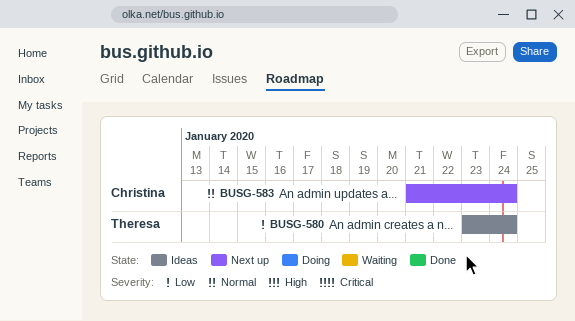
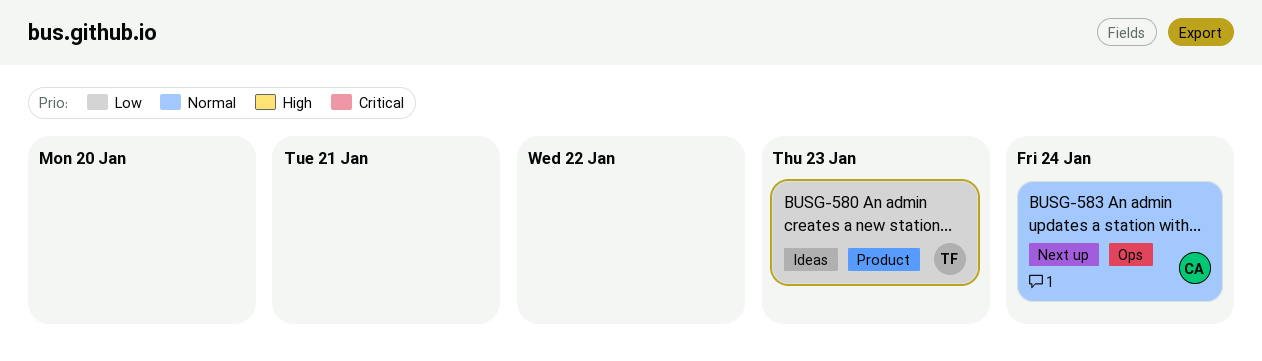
BUSG-580, due: Jan 24 -> Jan 23

